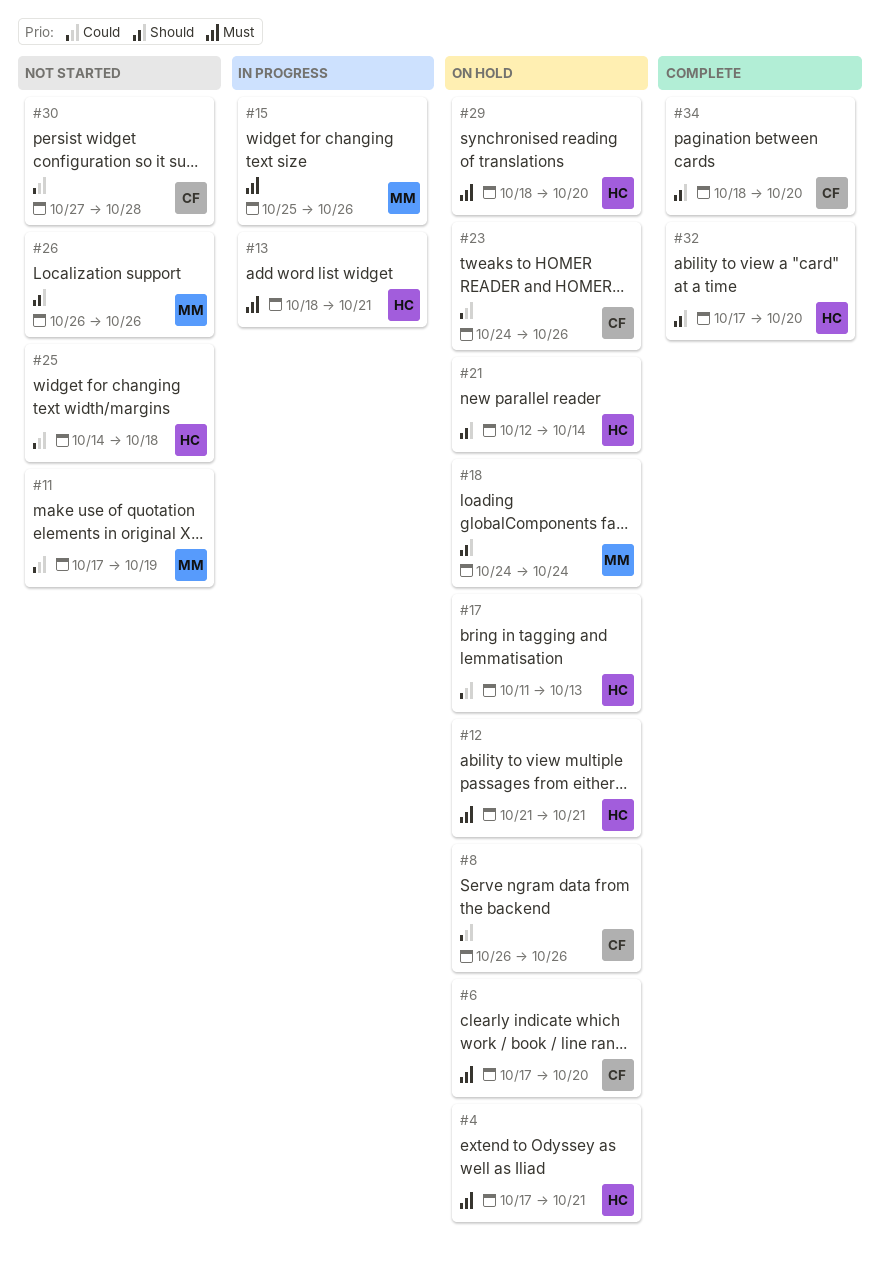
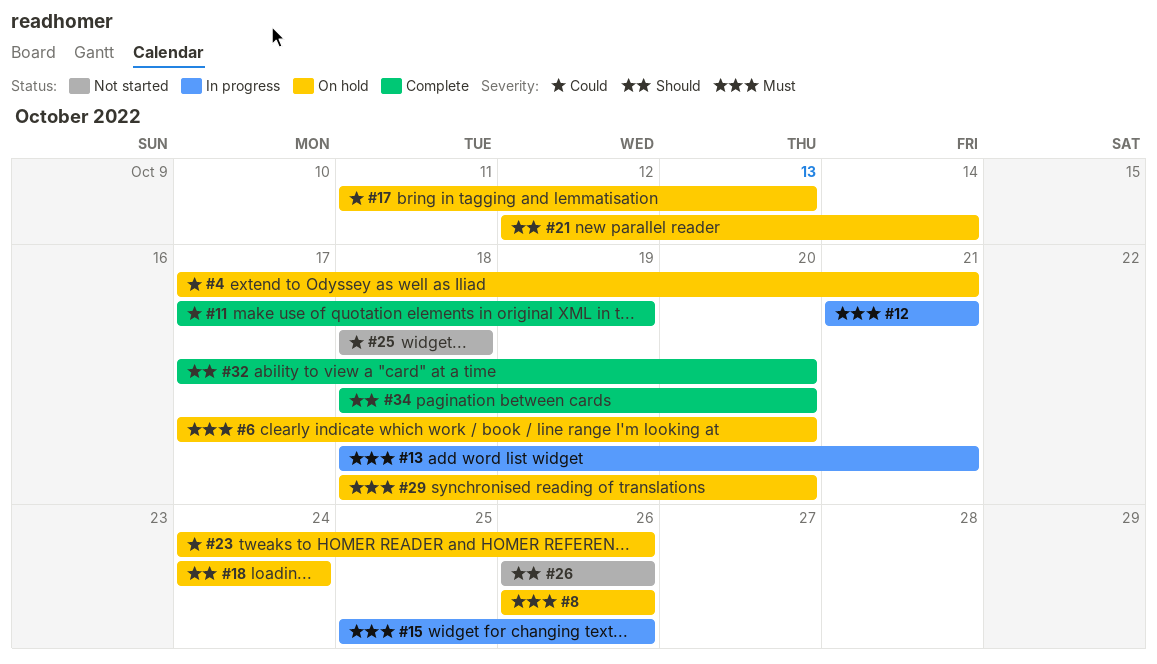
#4, priority: Must -> Could
#8, priority: Could -> Must
#11, status: Not started -> Complete
#12, status: On hold -> In progress
#25, start: Oct 14 -> Oct 18
#30: present -> none

